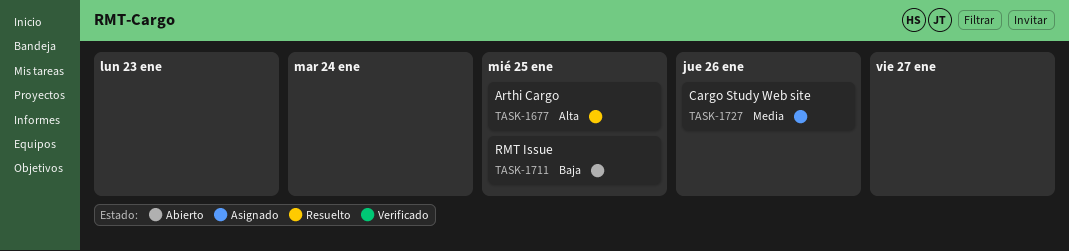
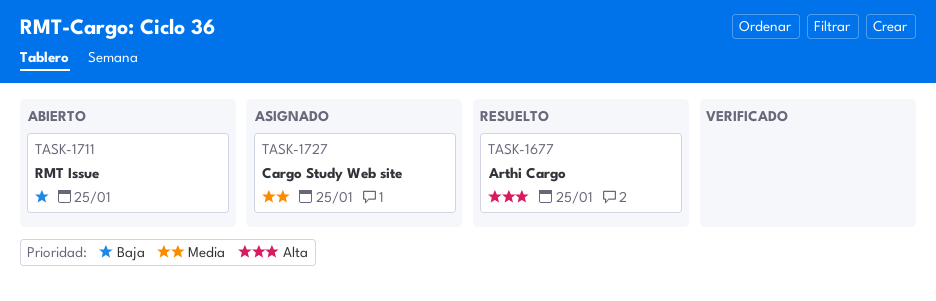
TASK-1727, due: Jan 26 -> Jan 25

